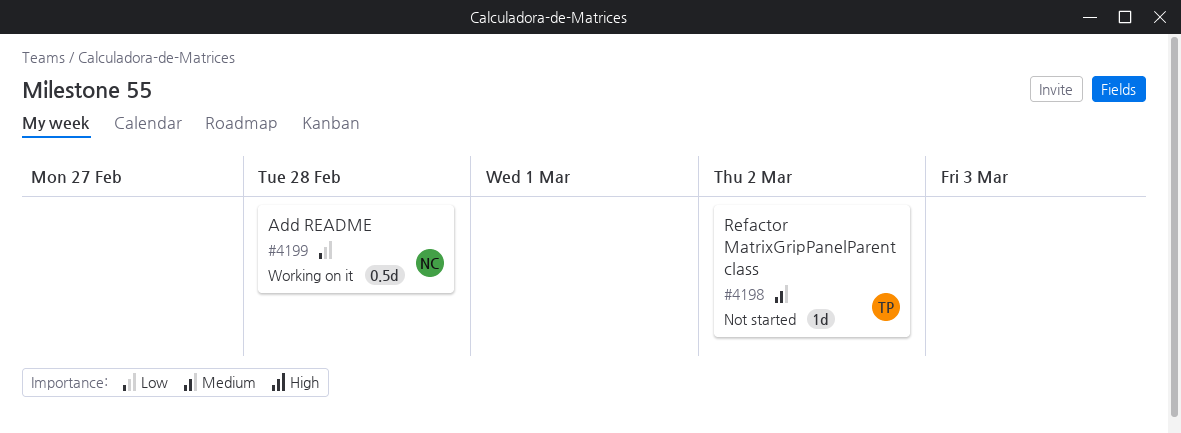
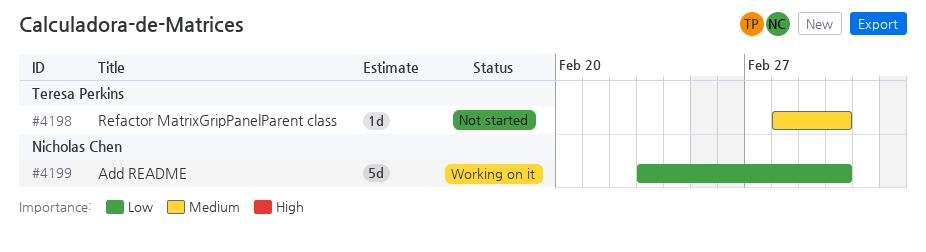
#4199, estimate: 0.5d -> 5d
#4199, due: Feb 28 -> Mar 2

